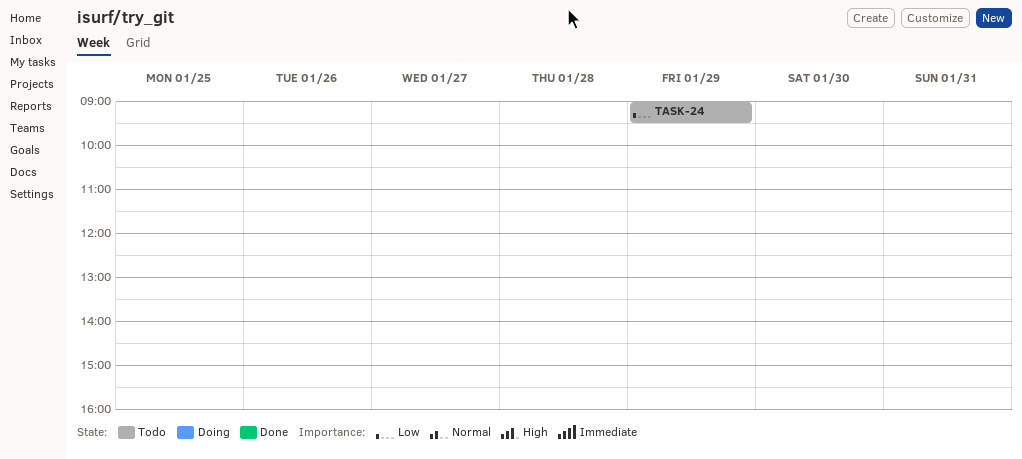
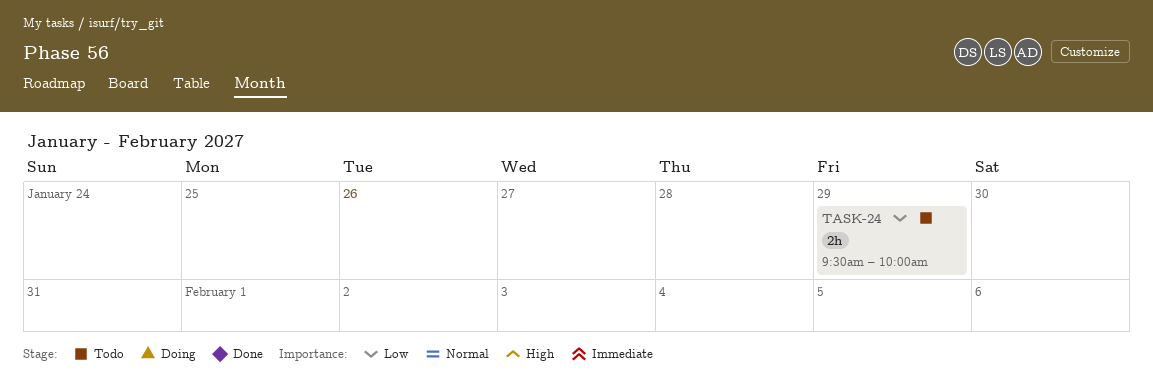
TASK-24, begins: 09:00 -> 09:30
TASK-24, ends: 09:30 -> 10:00

